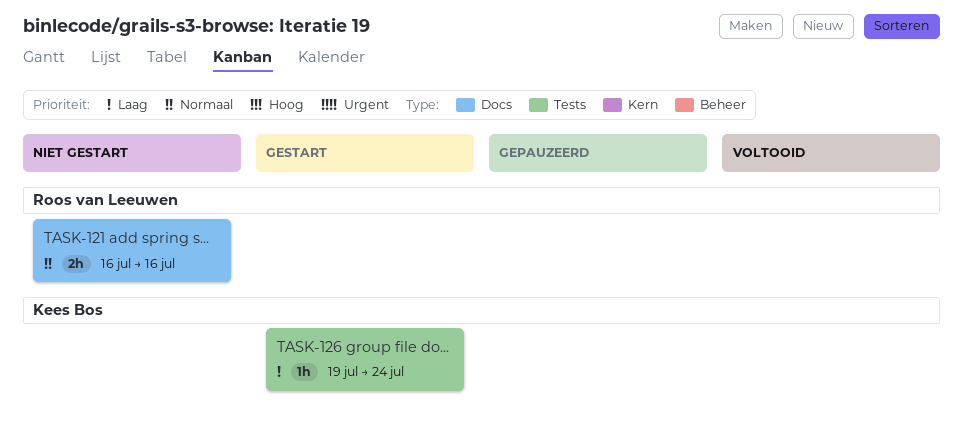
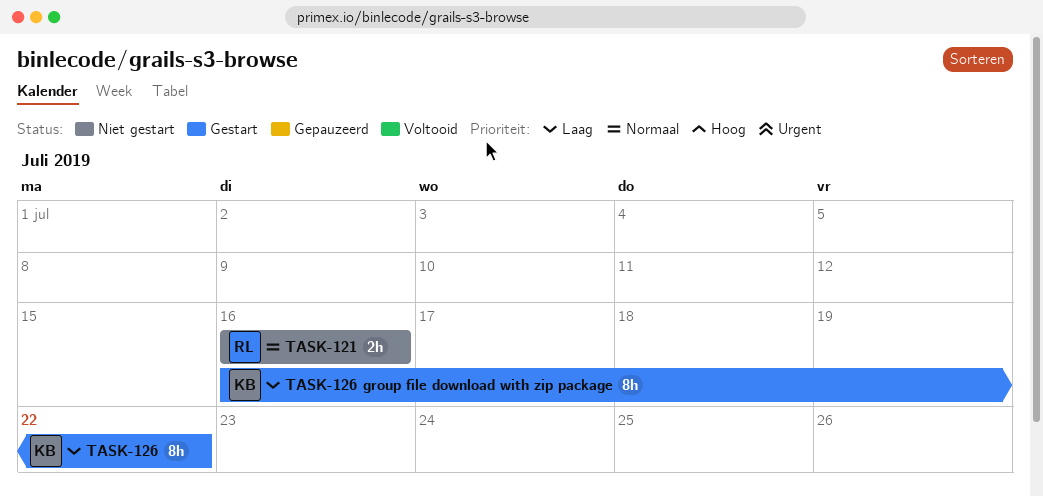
TASK-126, estimate: 1h -> 8h
TASK-126, start: Jul 19 -> Jul 16
TASK-126, due: Jul 24 -> Jul 22

